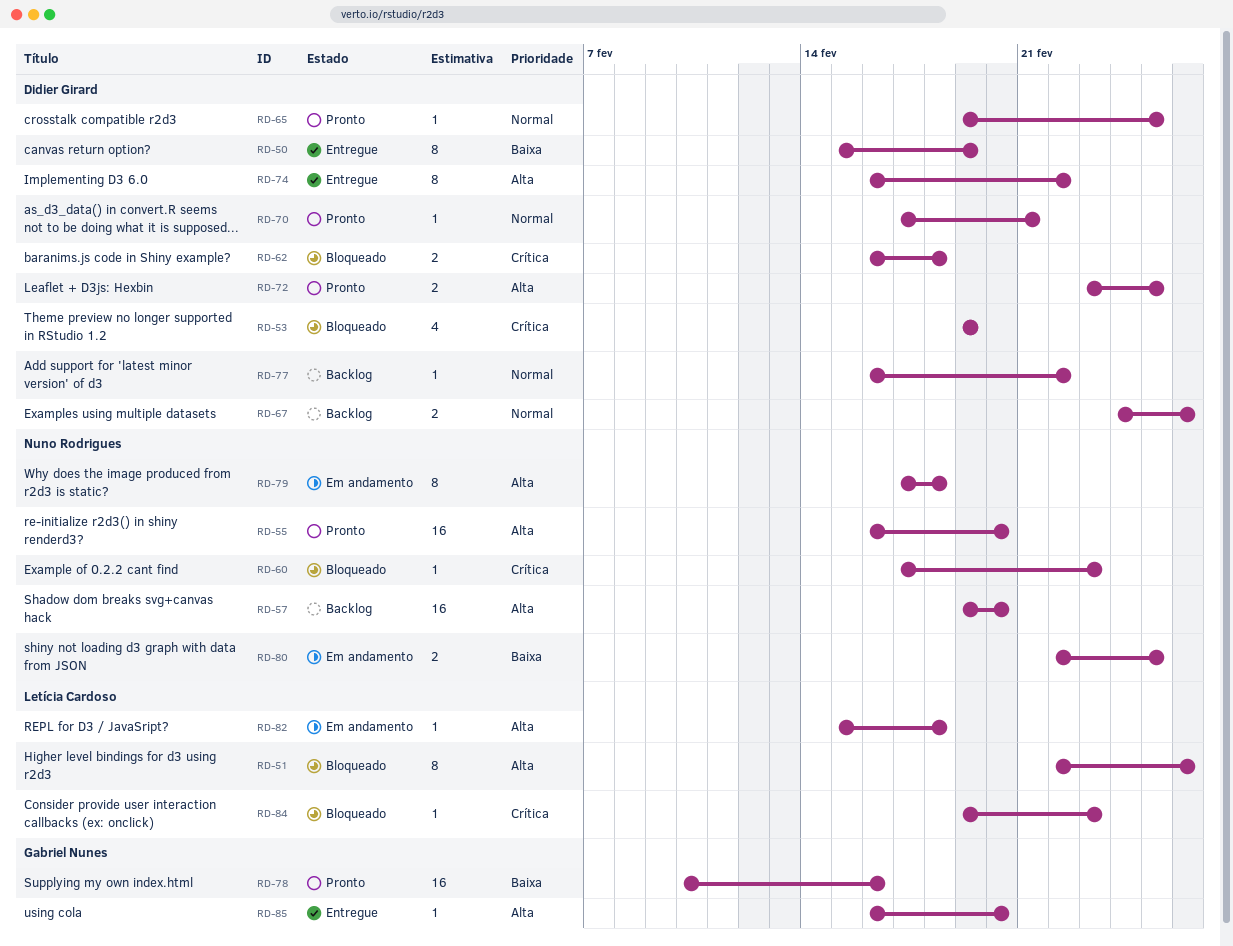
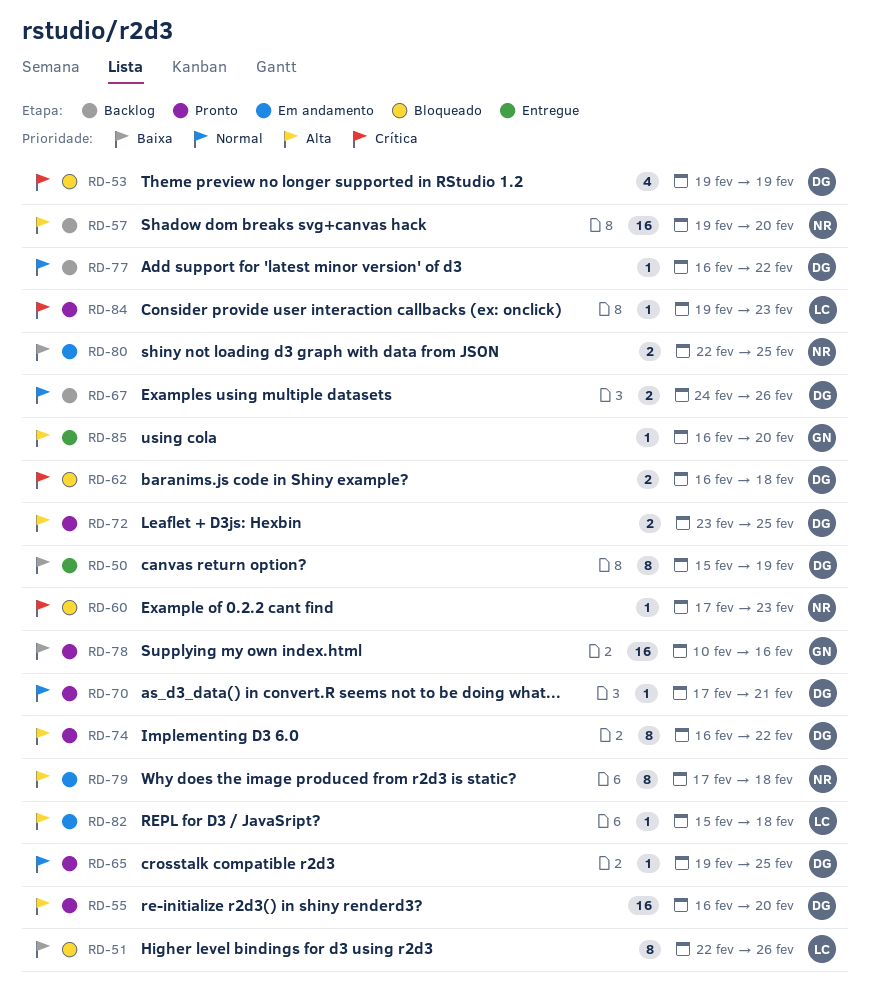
RD-51, priority: Alta -> Baixa
RD-55, owner: Nuno Rodrigues -> Didier Girard
RD-74, status: Entregue -> Pronto
RD-84, status: Bloqueado -> Pronto

